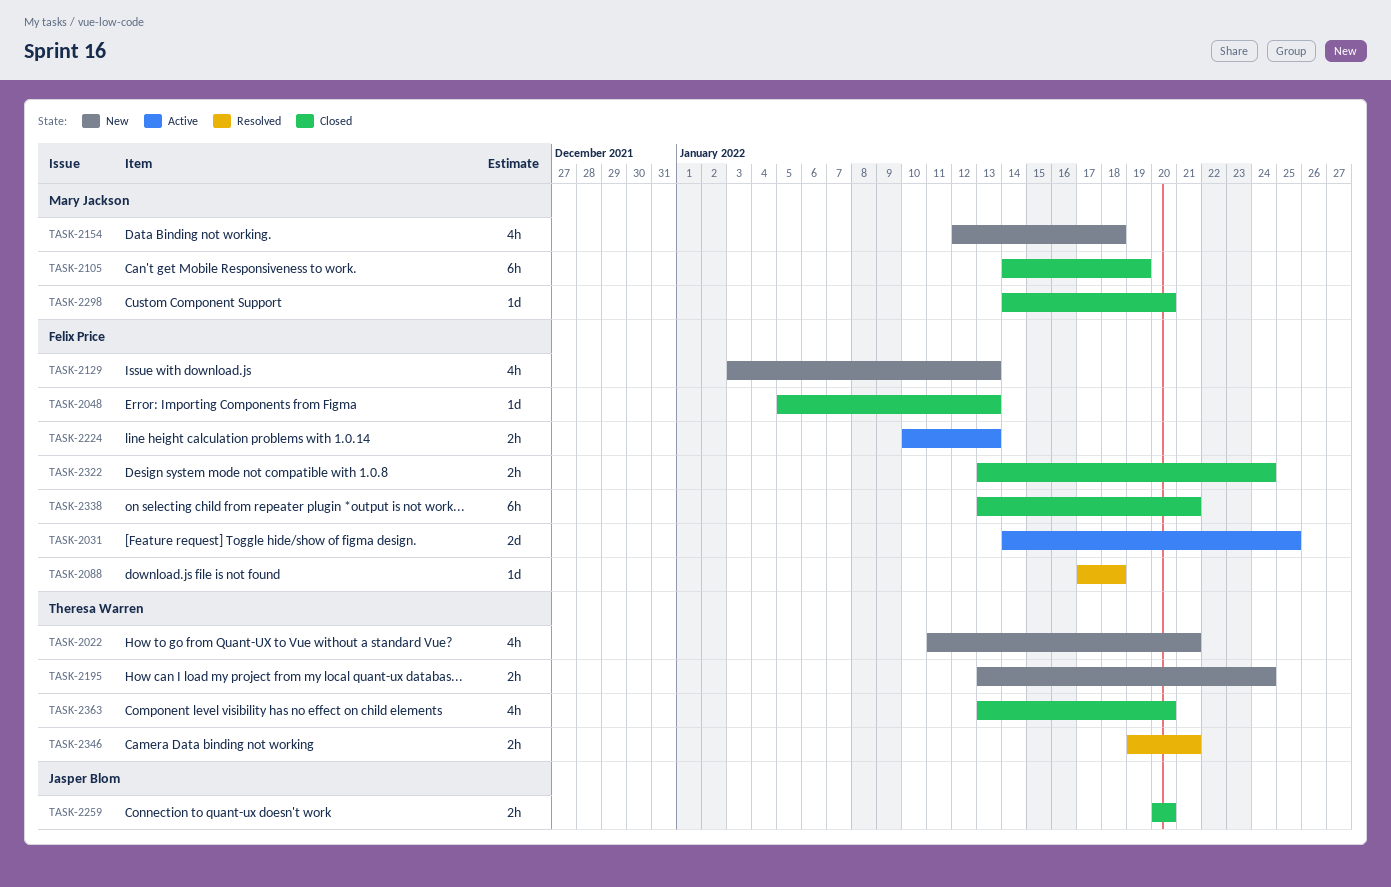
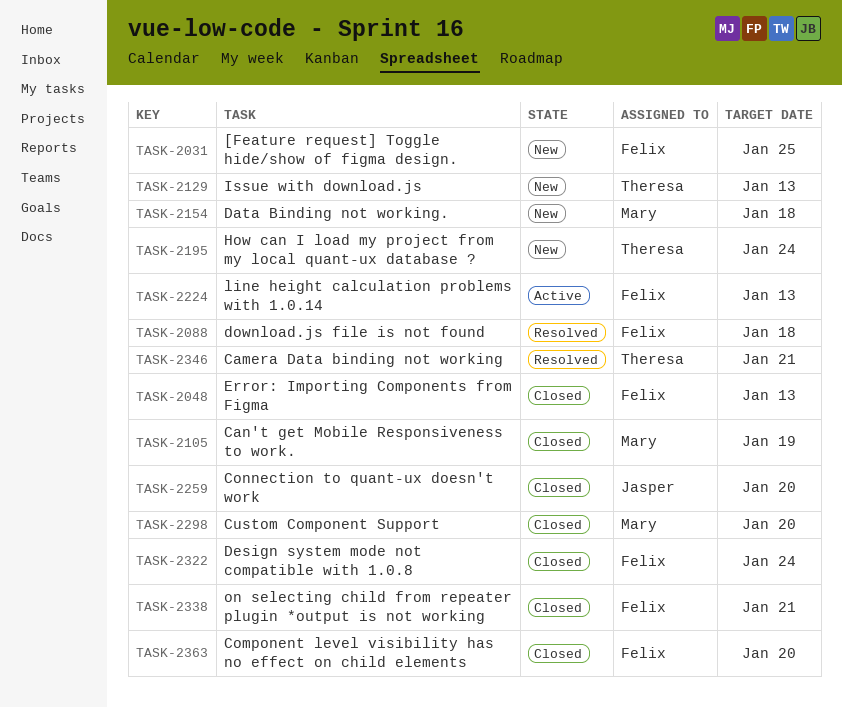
TASK-2022: present -> none
TASK-2031, status: Active -> New
TASK-2129, owner: Felix Price -> Theresa Warren
TASK-2363, owner: Theresa Warren -> Felix Price

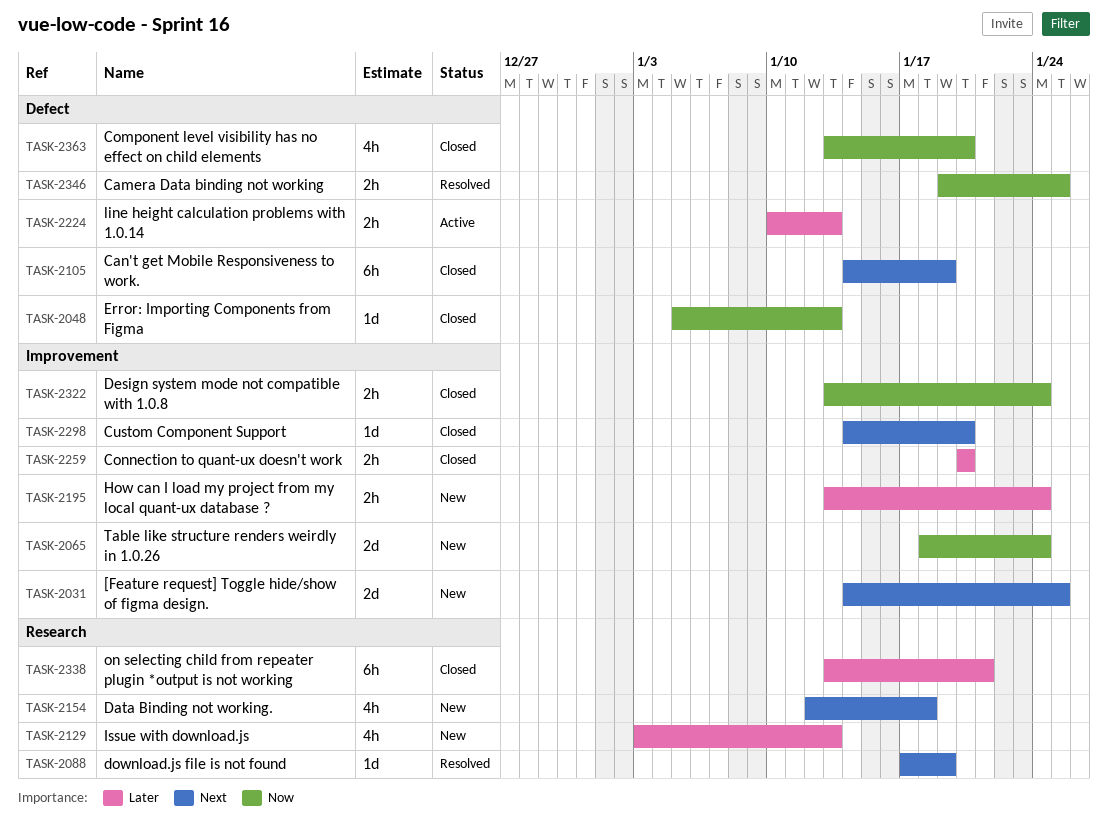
TASK-2065: none -> present
TASK-2088, due: Jan 18 -> Jan 19
TASK-2346, due: Jan 21 -> Jan 25

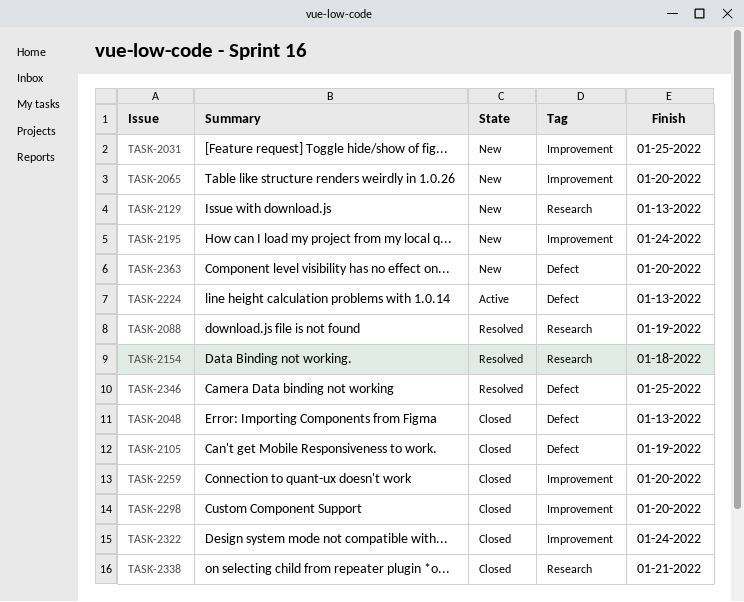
TASK-2065, due: Jan 24 -> Jan 20
TASK-2154, status: New -> Resolved
TASK-2363, status: Closed -> New

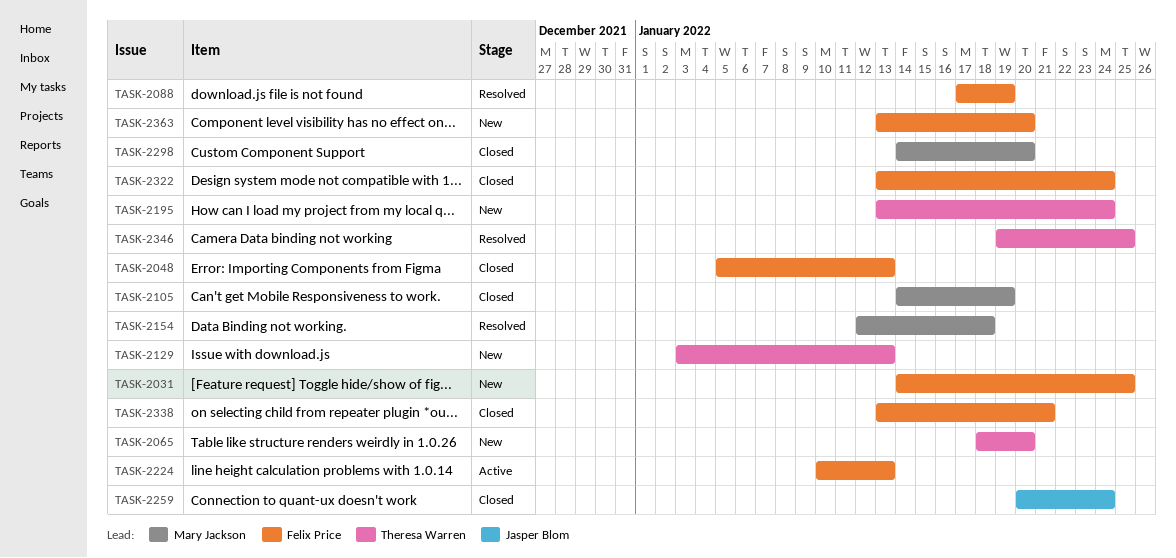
TASK-2259, due: Jan 20 -> Jan 24

